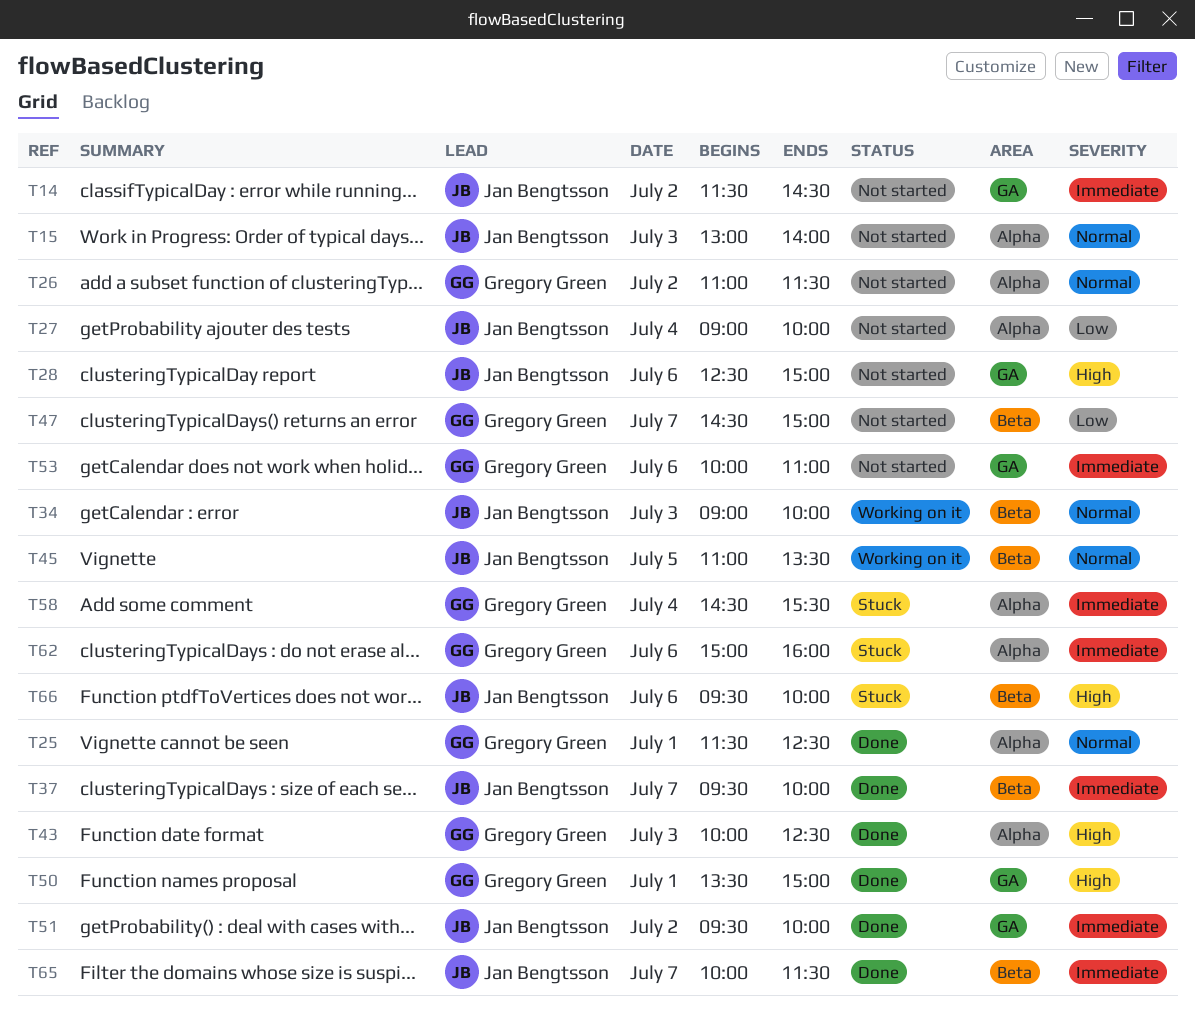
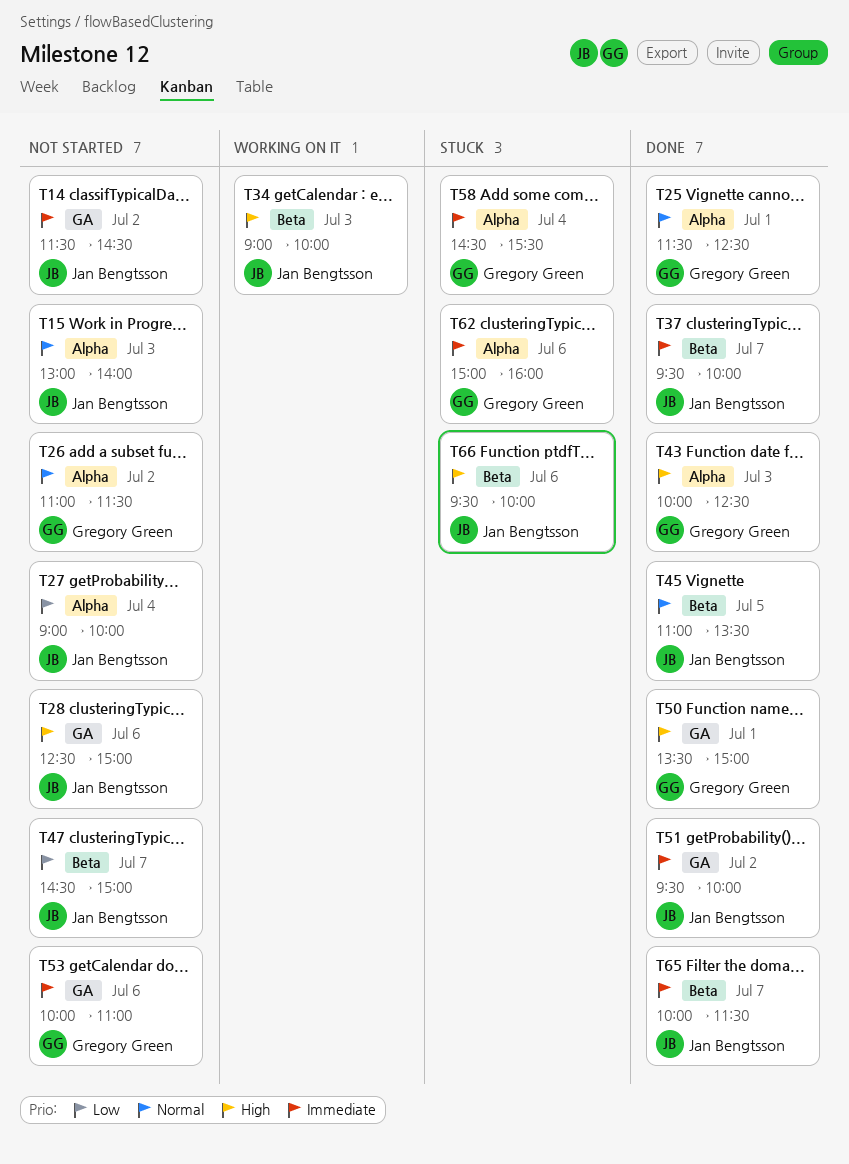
T34, priority: Normal -> High
T45, status: Working on it -> Done
T47, owner: Gregory Green -> Jan Bengtsson

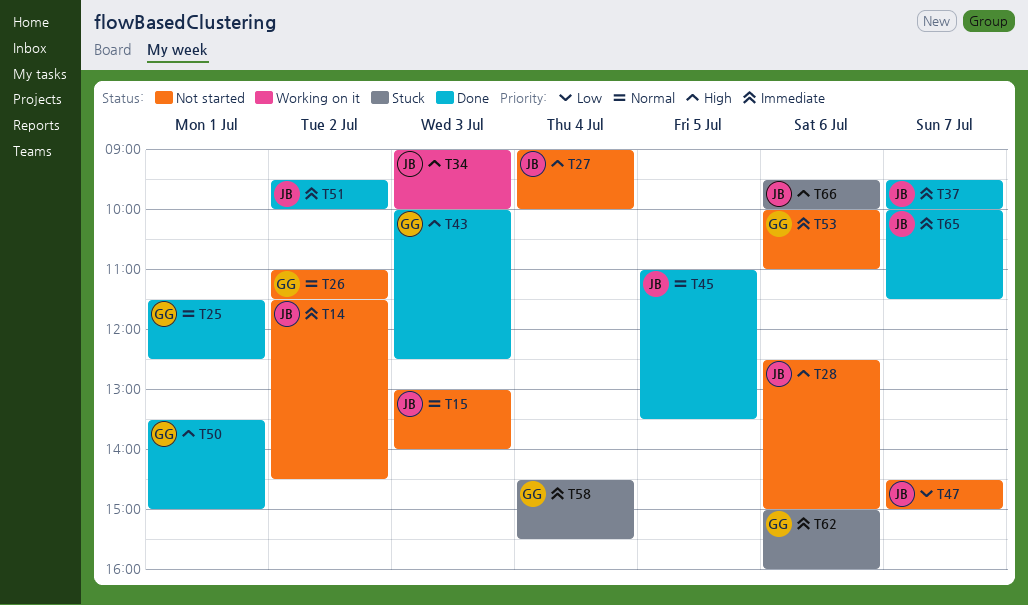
T27, priority: Low -> High

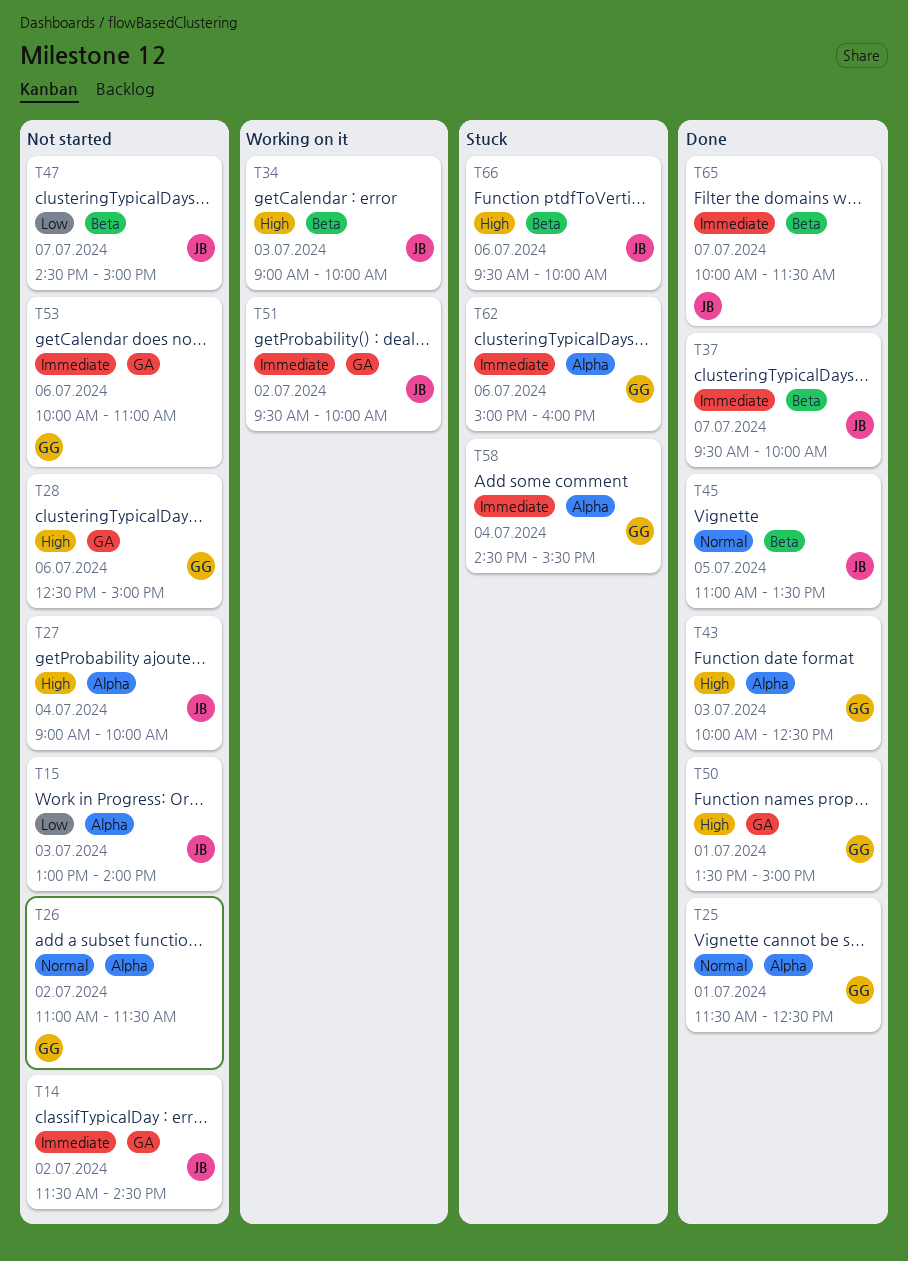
T15, priority: Normal -> Low
T28, owner: JB -> GG
T51, status: Done -> Working on it

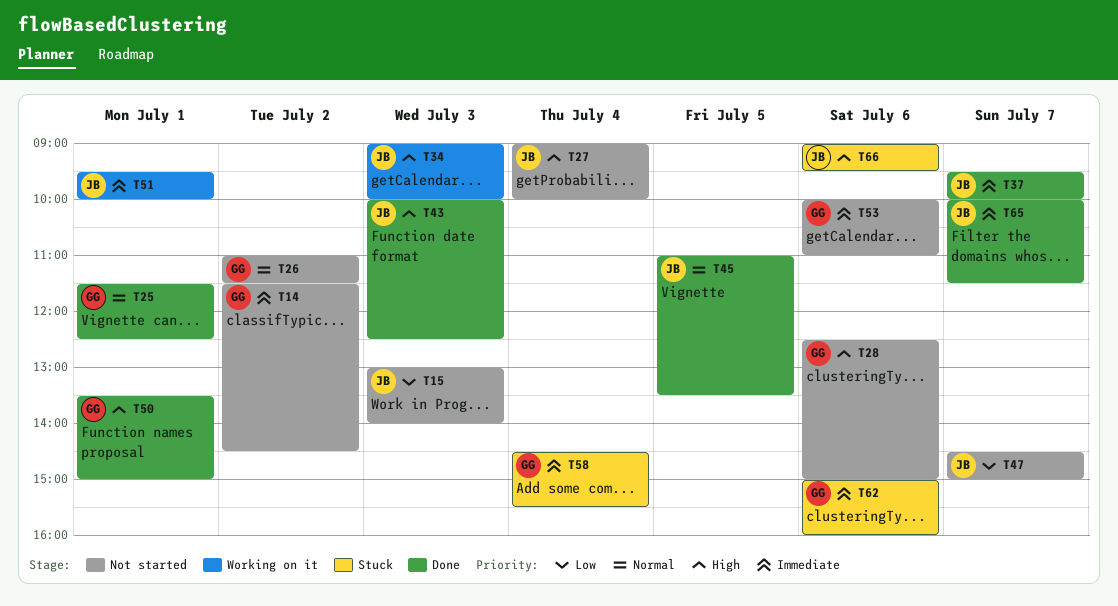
T14, owner: JB -> GG
T43, owner: GG -> JB
T51, day: Jul 2 -> Jul 1
T66, begins: 09:30 -> 09:00
T66, ends: 10:00 -> 09:30

